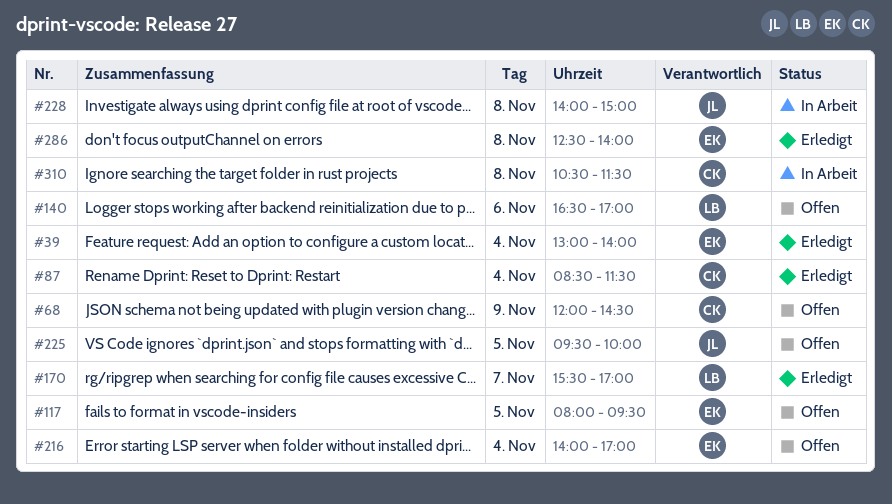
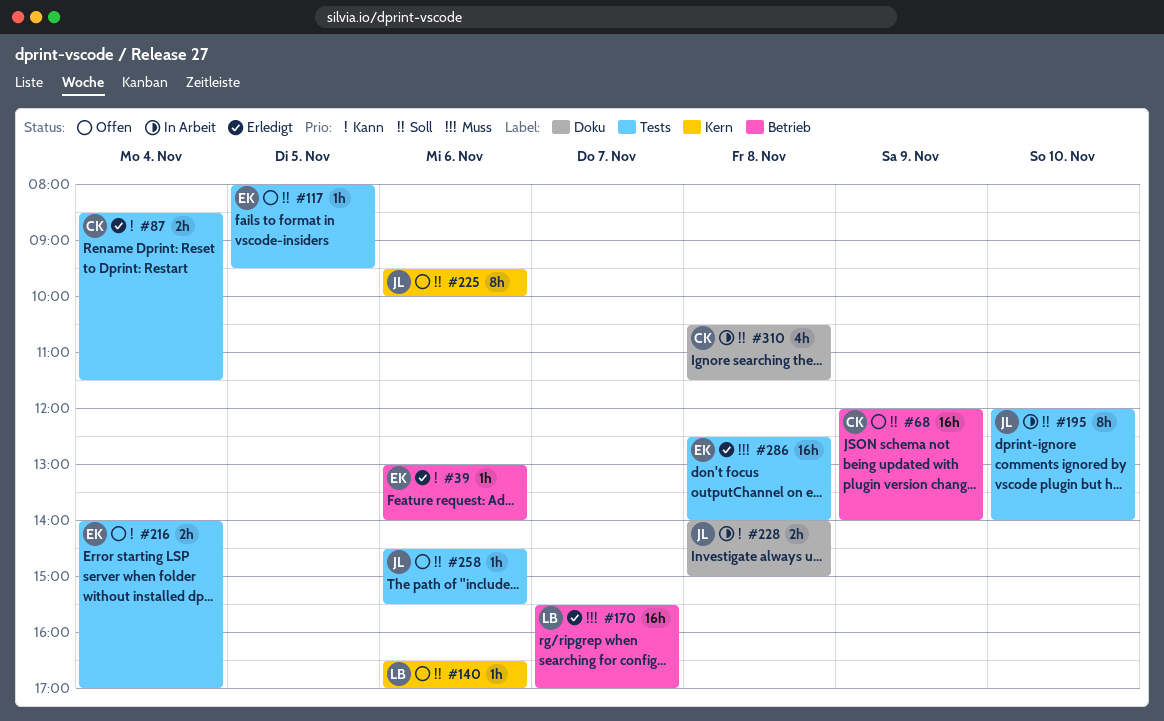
#39, day: Nov 4 -> Nov 6
#68, ends: 14:30 -> 14:00
#195: none -> present
#225, day: Nov 5 -> Nov 6
#258: none -> present

